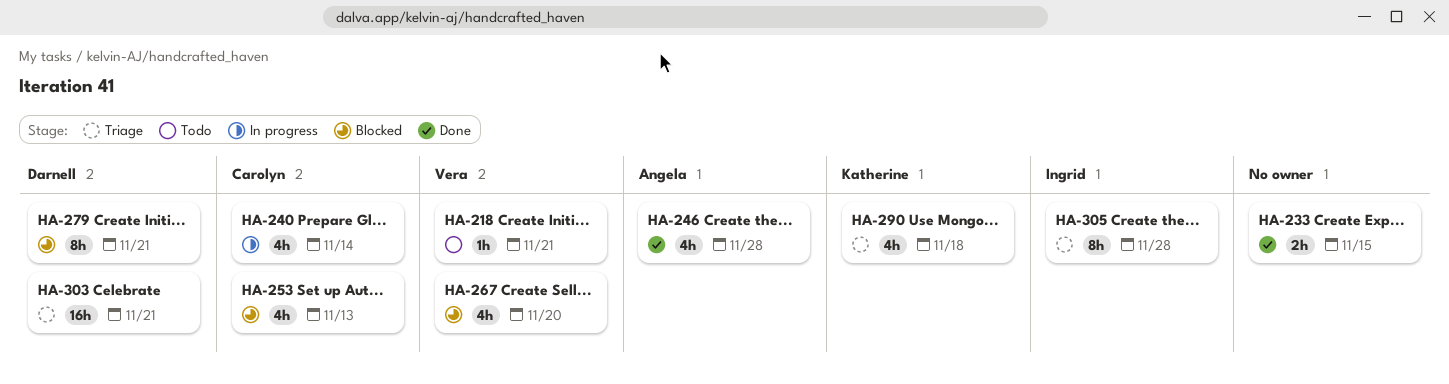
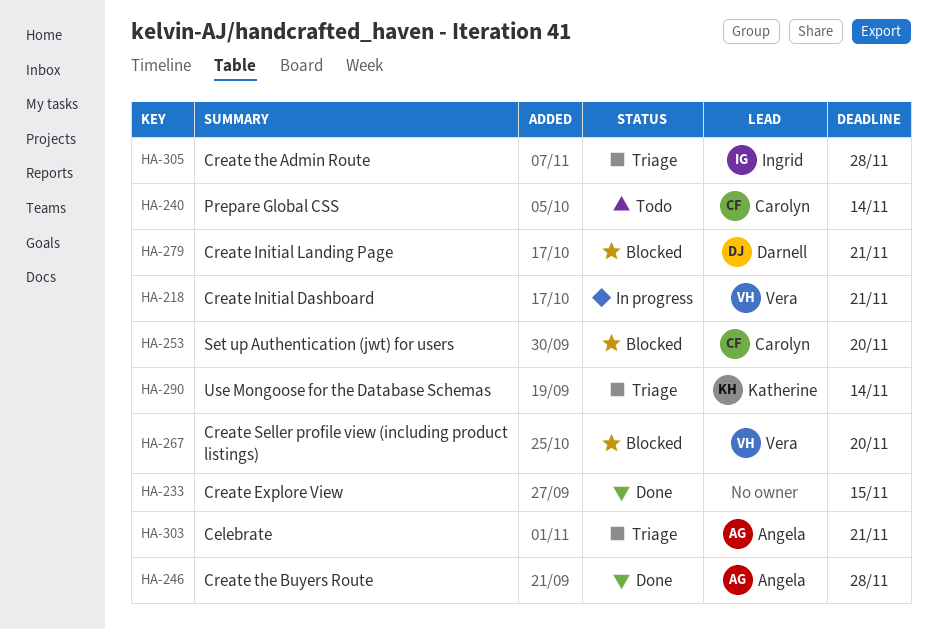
HA-218, status: Todo -> In progress
HA-240, status: In progress -> Todo
HA-253, due: Nov 13 -> Nov 20
HA-290, due: Nov 18 -> Nov 14
HA-303, owner: Darnell -> Angela

